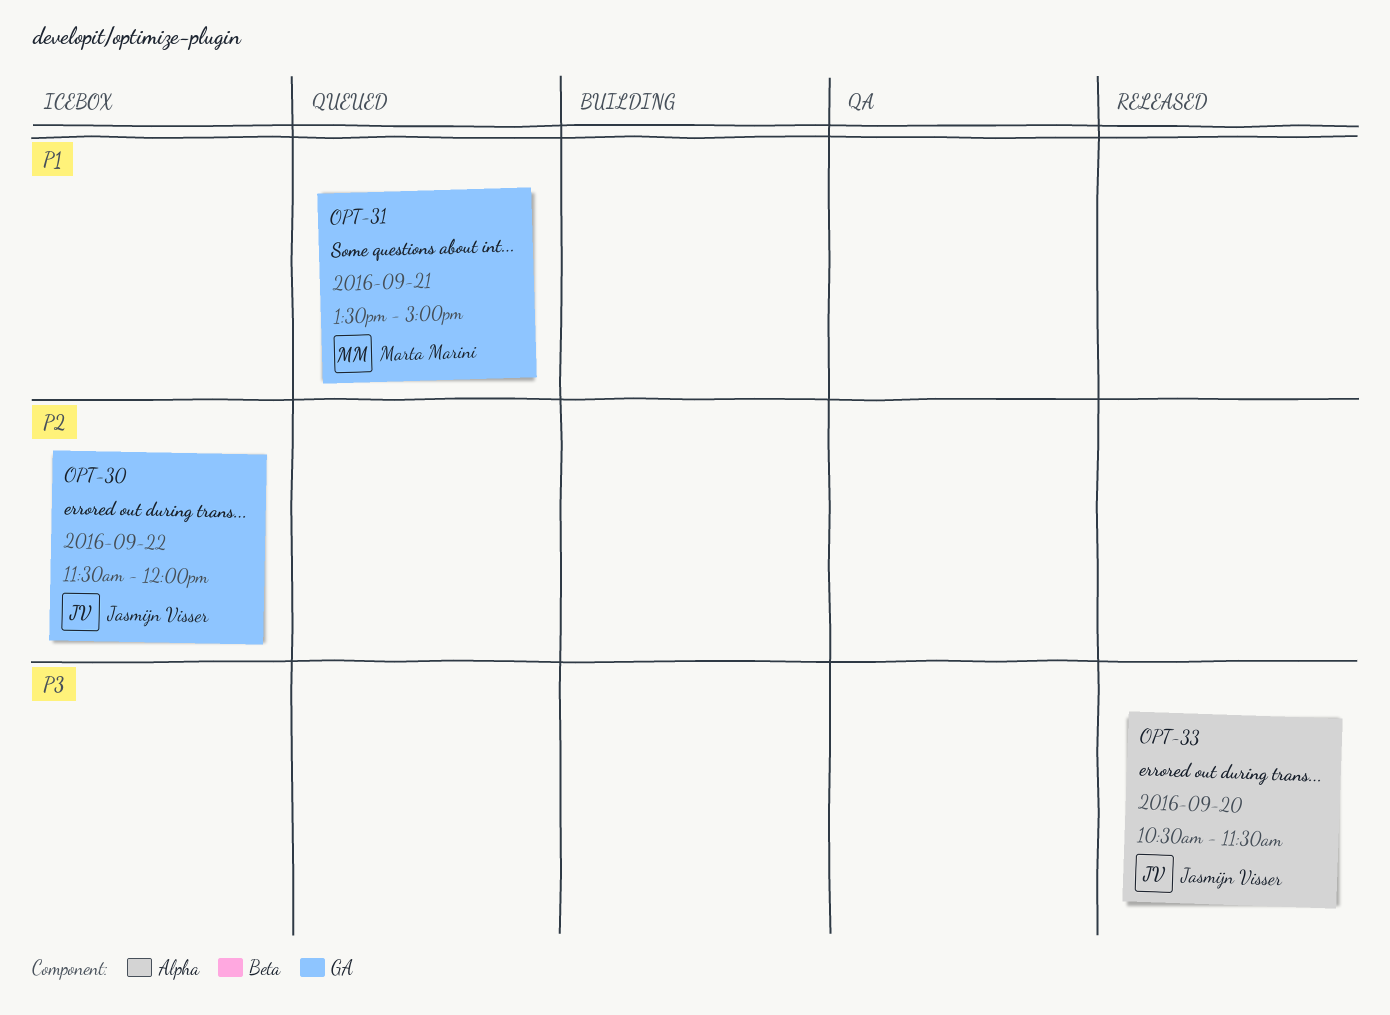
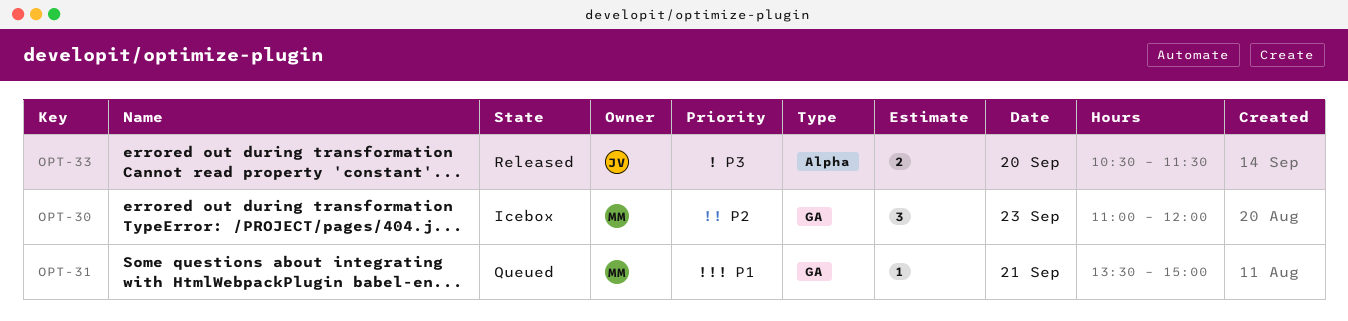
OPT-30, owner: Jasmijn Visser -> Marta Marini
OPT-30, day: Sep 22 -> Sep 23
OPT-30, begins: 11:30 -> 11:00

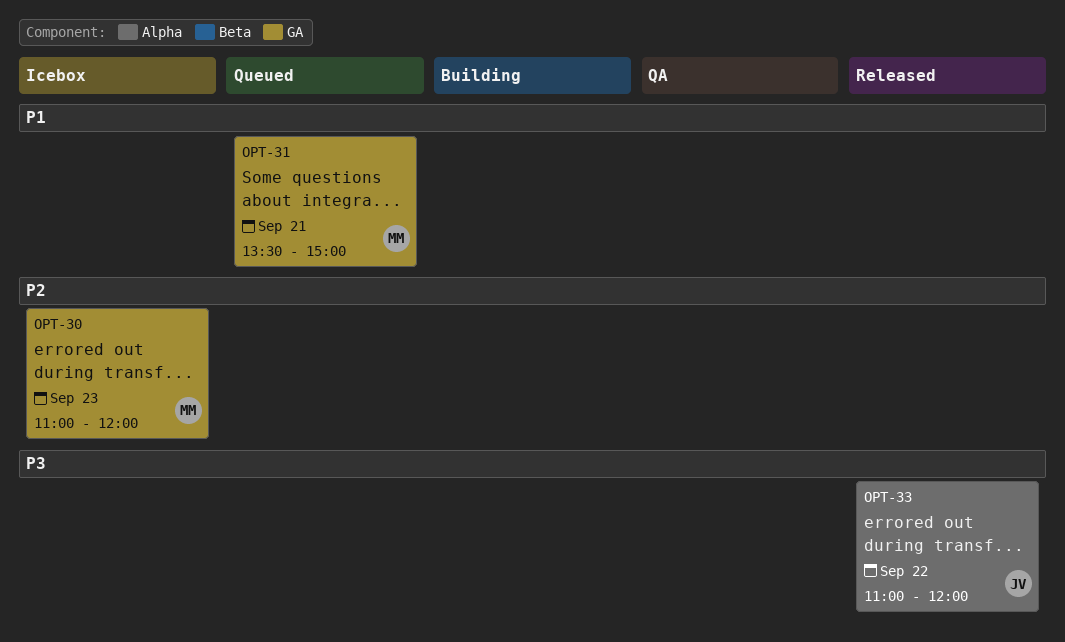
OPT-33, day: Sep 20 -> Sep 22
OPT-33, begins: 10:30 -> 11:00
OPT-33, ends: 11:30 -> 12:00

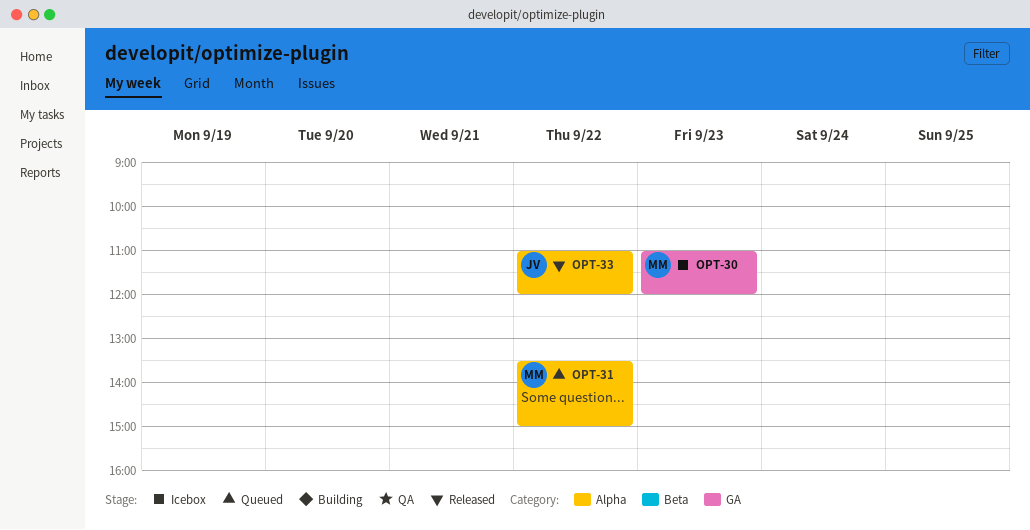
OPT-31, label: GA -> Alpha
OPT-31, day: Sep 21 -> Sep 22

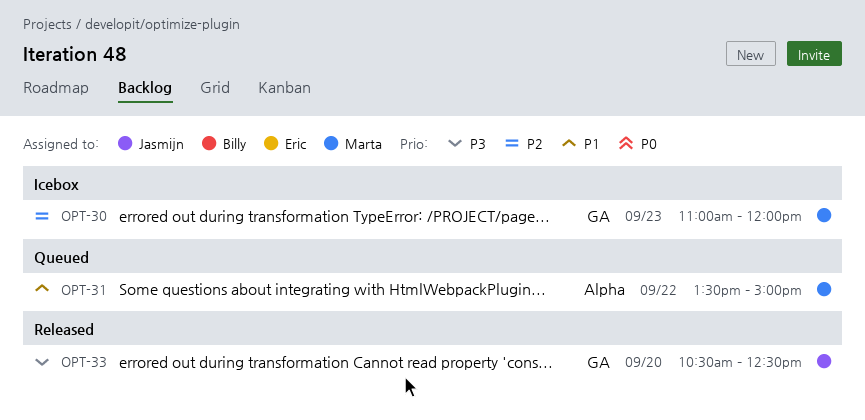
OPT-33, label: Alpha -> GA
OPT-33, day: Sep 22 -> Sep 20
OPT-33, begins: 11:00 -> 10:30
OPT-33, ends: 12:00 -> 12:30

